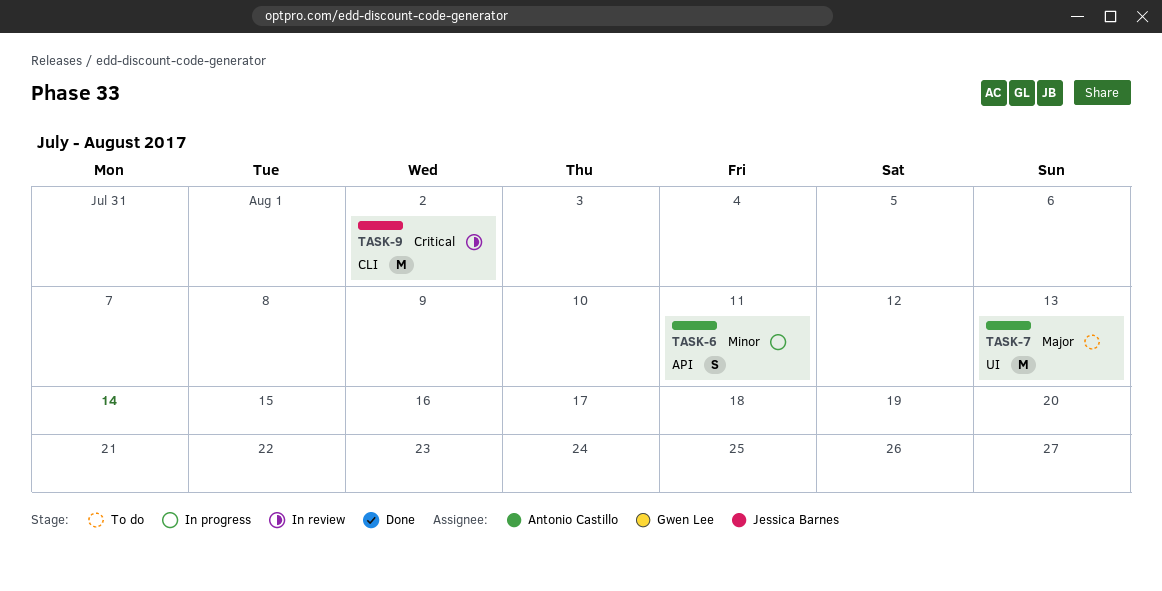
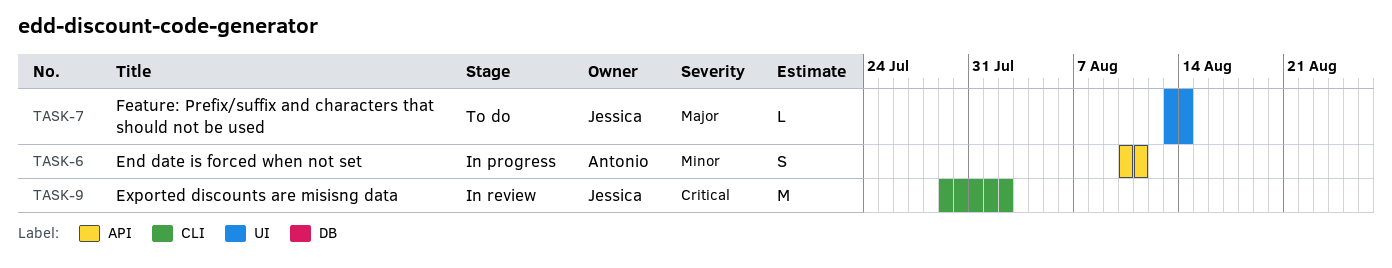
TASK-7, owner: Antonio Castillo -> Jessica Barnes
TASK-7, estimate: M -> L
TASK-7, due: Aug 13 -> Aug 14

